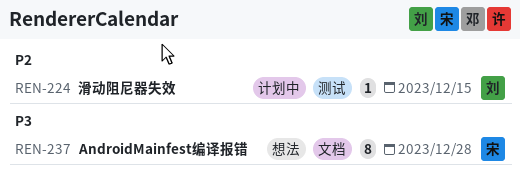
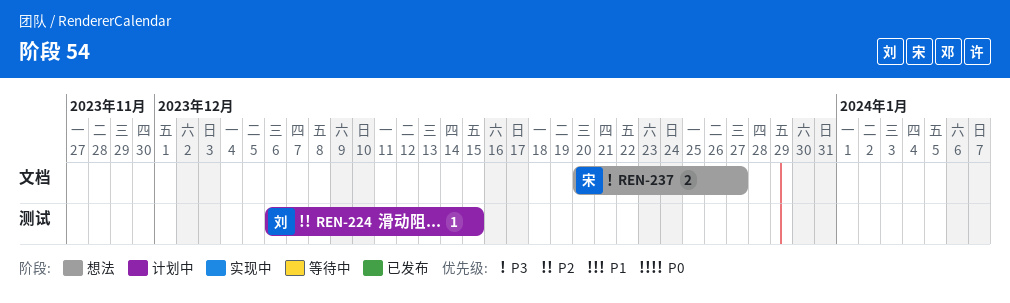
REN-237, estimate: 8 -> 2
REN-237, due: Dec 28 -> Dec 27

